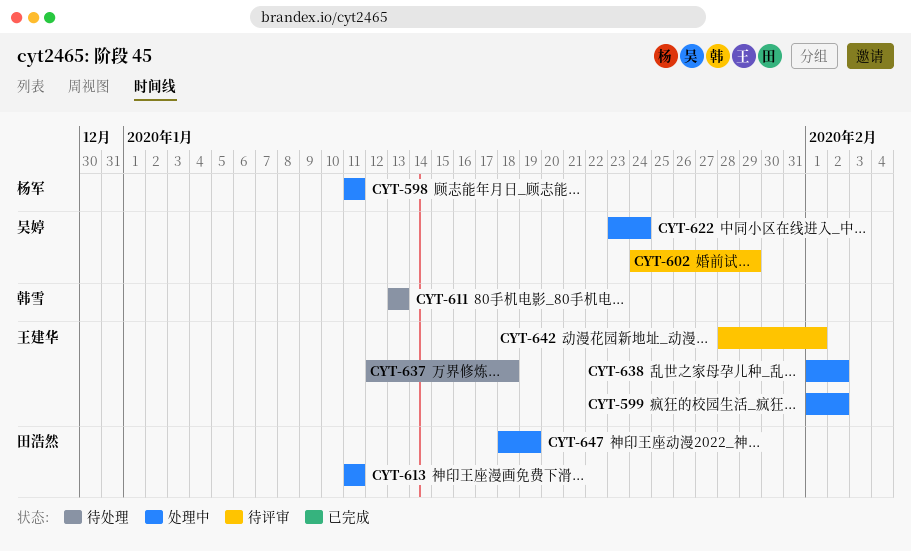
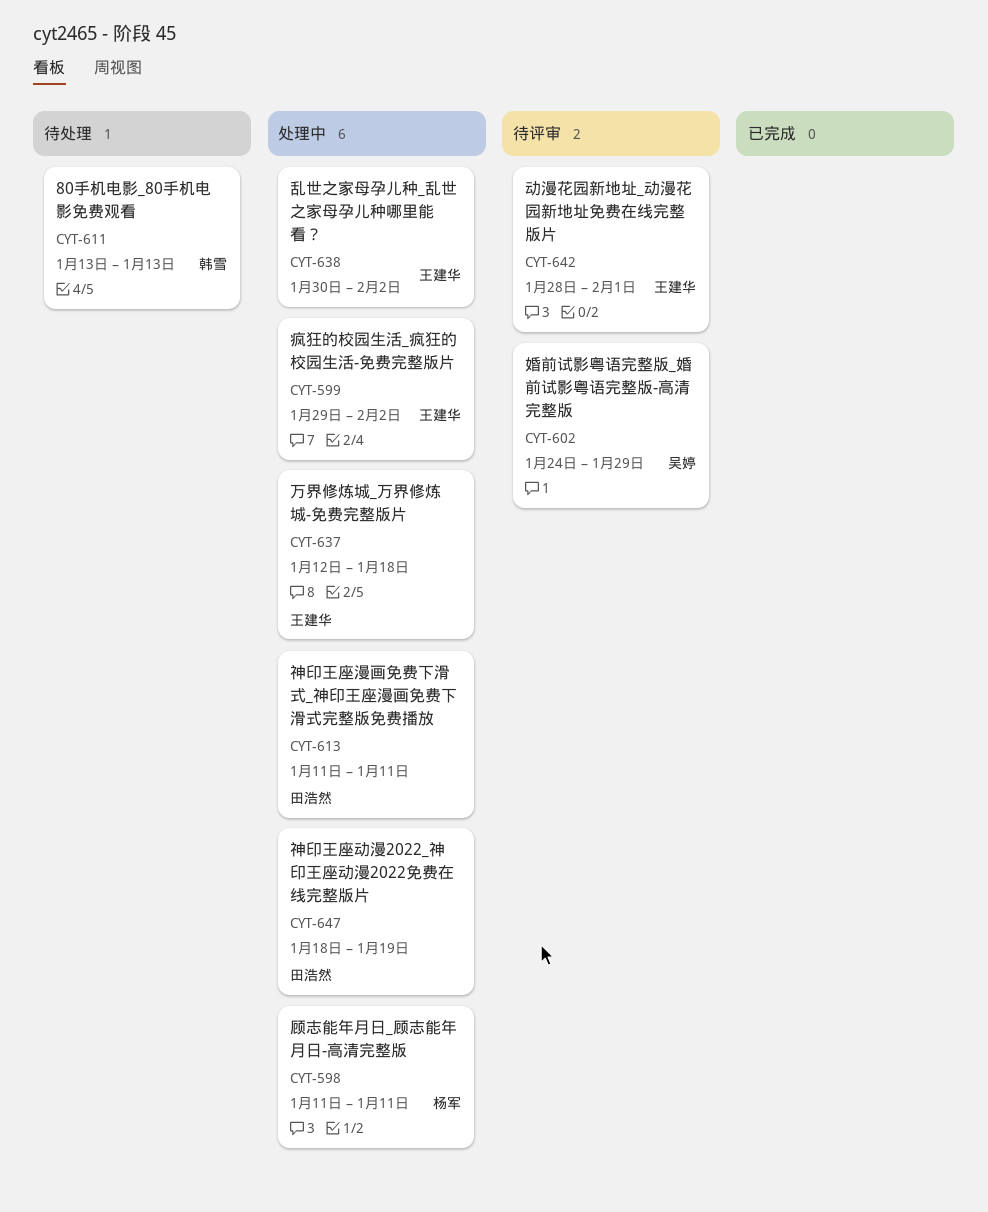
CYT-599, start: Feb 1 -> Jan 29
CYT-622: present -> none
CYT-637, status: 待处理 -> 处理中
CYT-638, start: Feb 1 -> Jan 30

